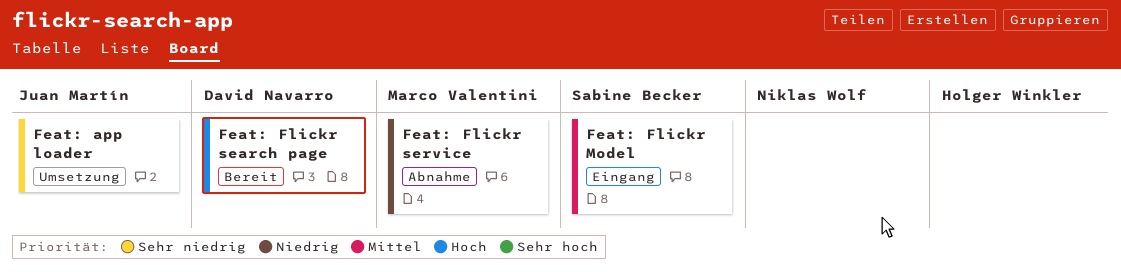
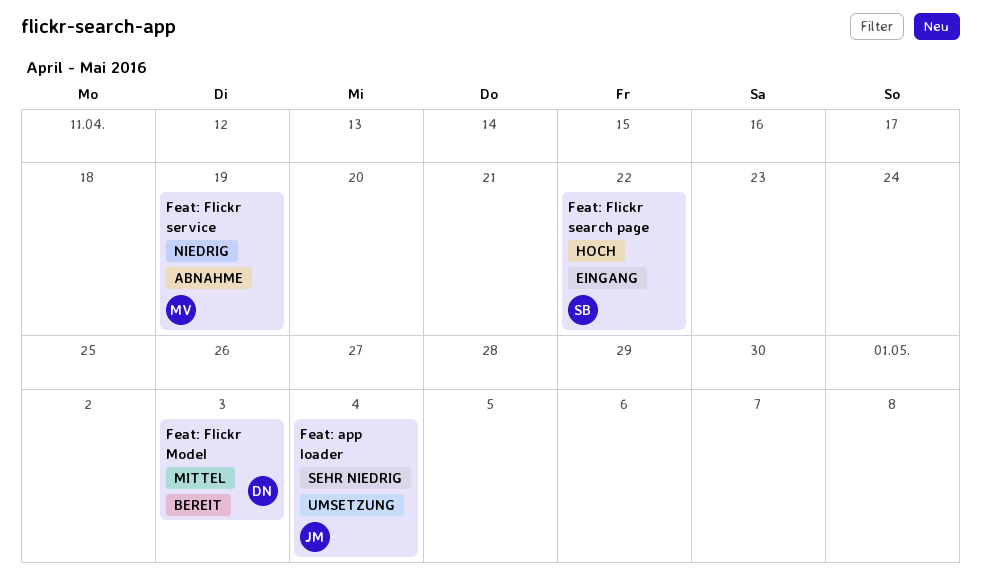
Feat: Flickr Model, status: Eingang -> Bereit
Feat: Flickr Model, owner: Sabine Becker -> David Navarro
Feat: Flickr search page, status: Bereit -> Eingang
Feat: Flickr search page, owner: David Navarro -> Sabine Becker

